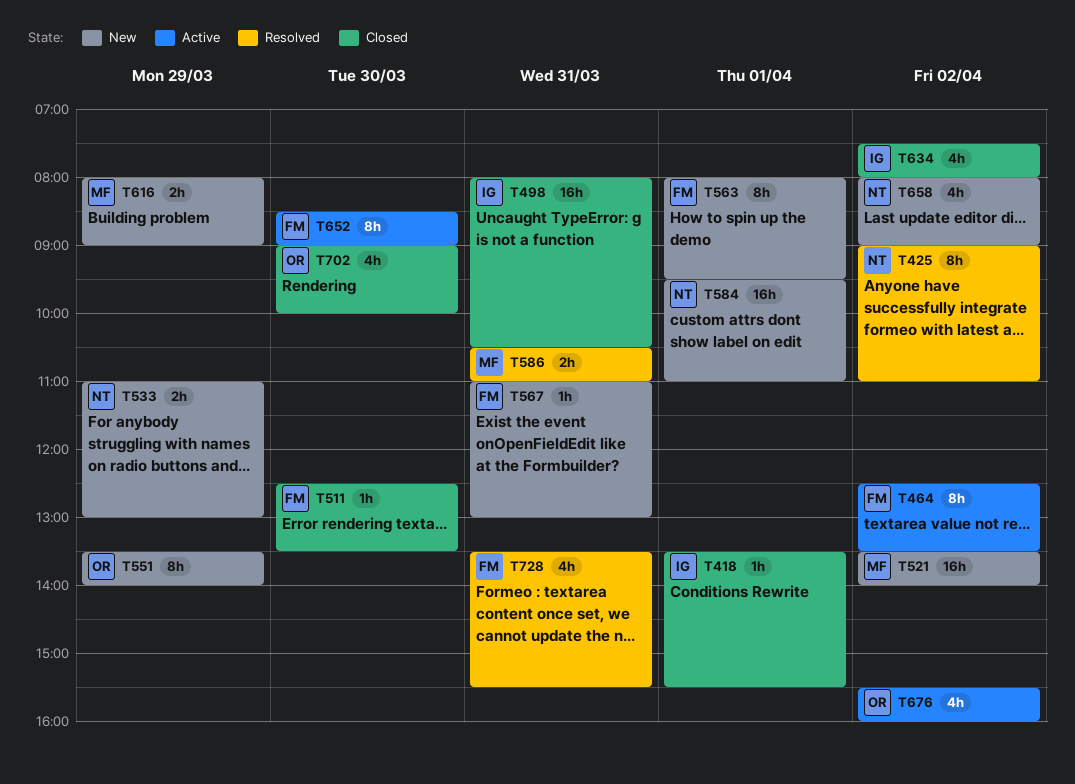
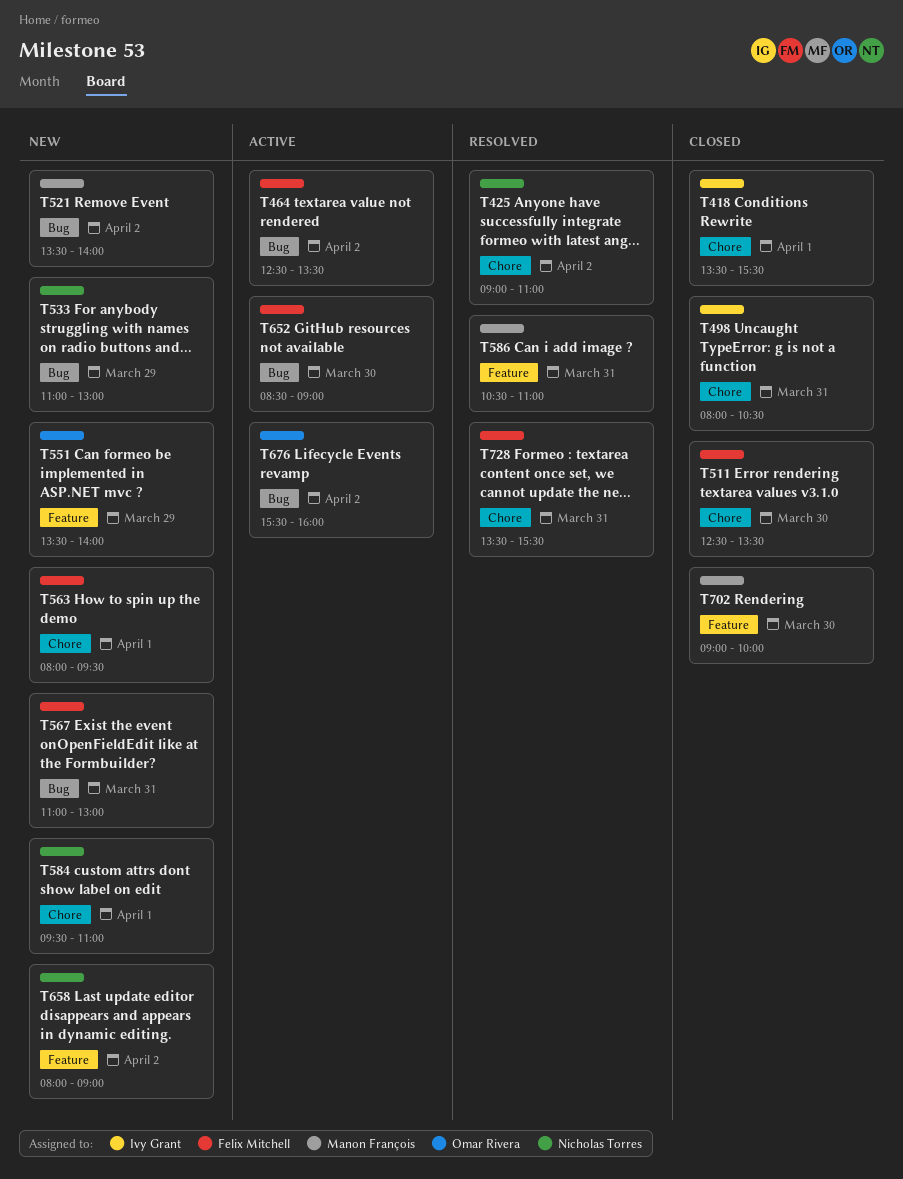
T616: present -> none
T634: present -> none
T702, owner: Omar Rivera -> Manon François

